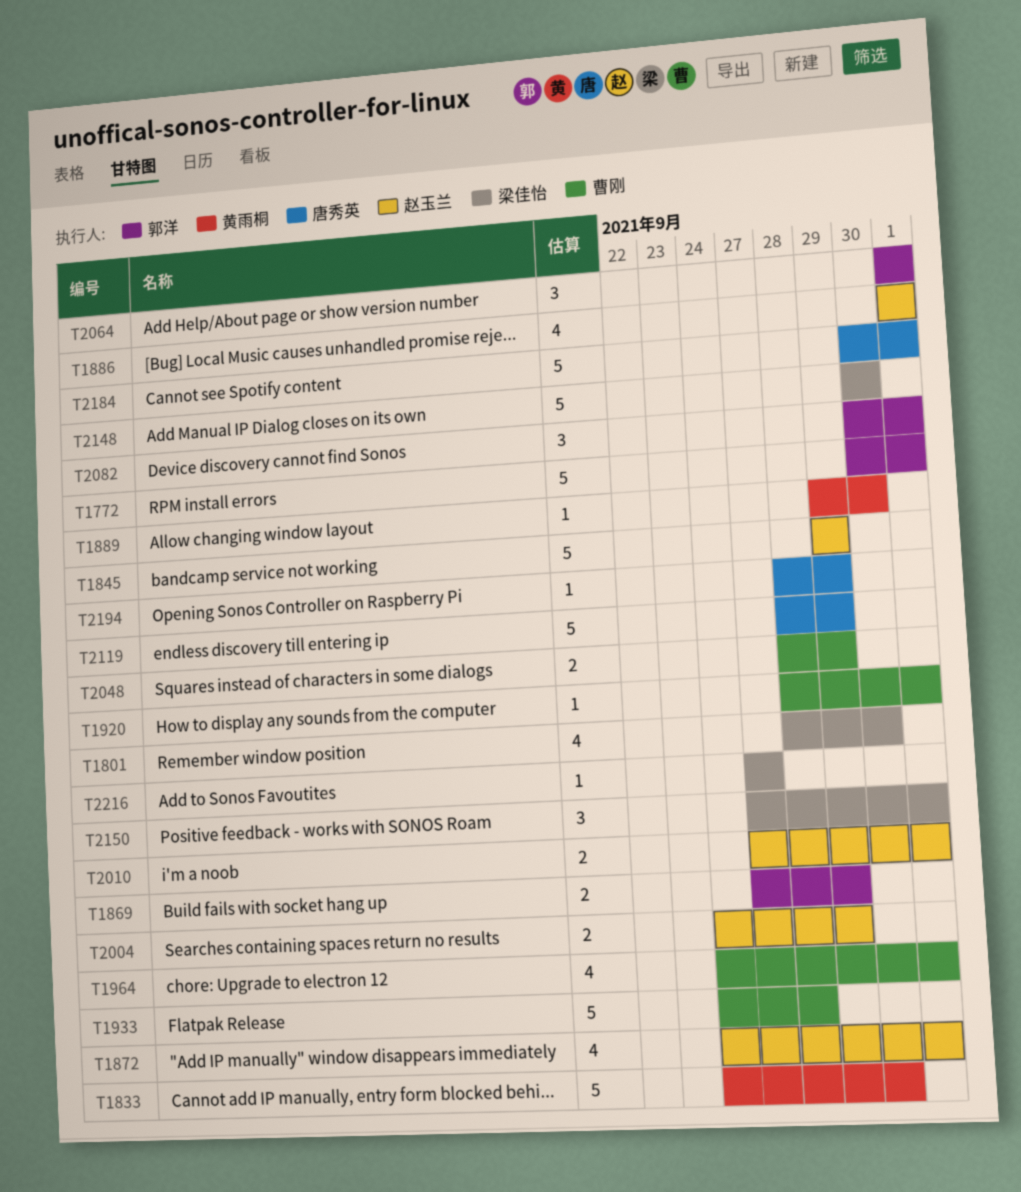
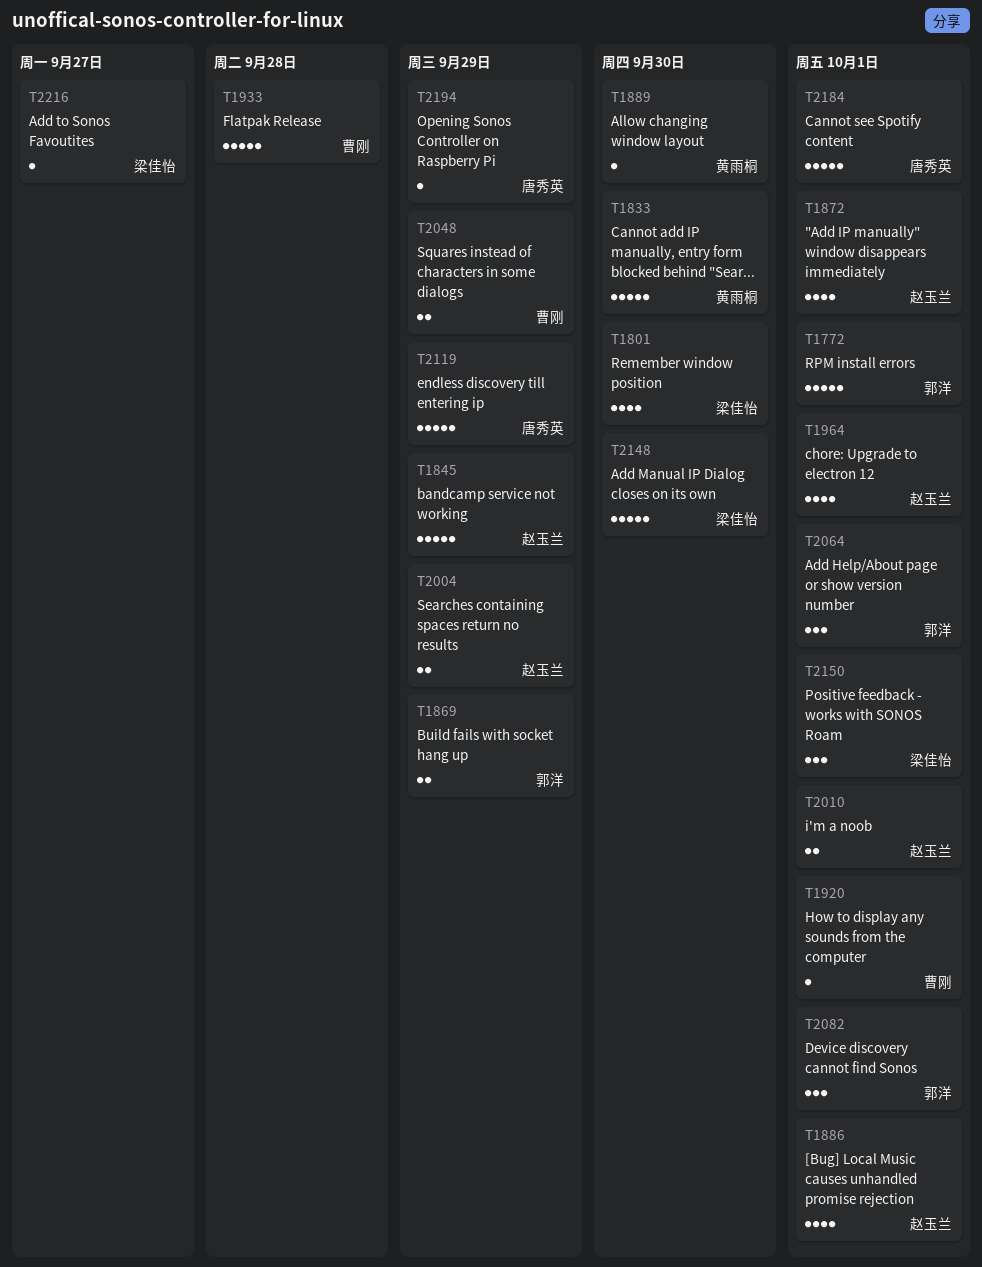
T1964, owner: 曹刚 -> 赵玉兰

